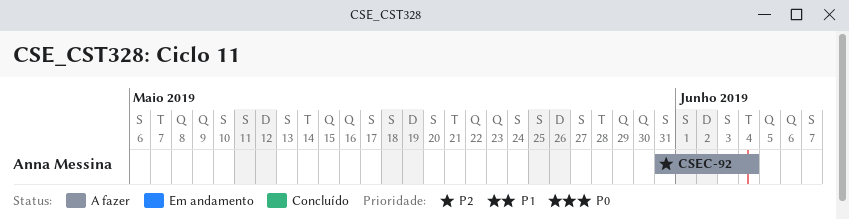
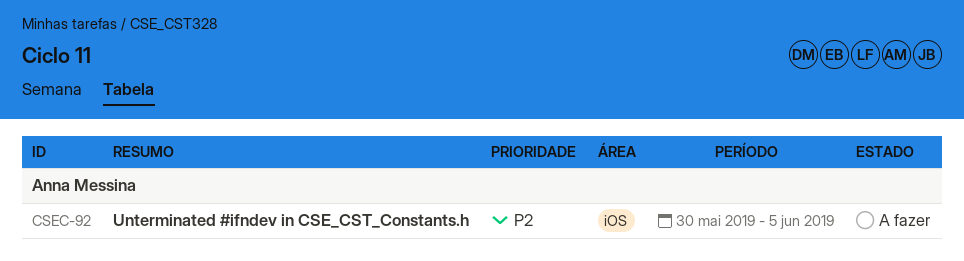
CSEC-92, start: May 31 -> May 30
CSEC-92, due: Jun 4 -> Jun 5

